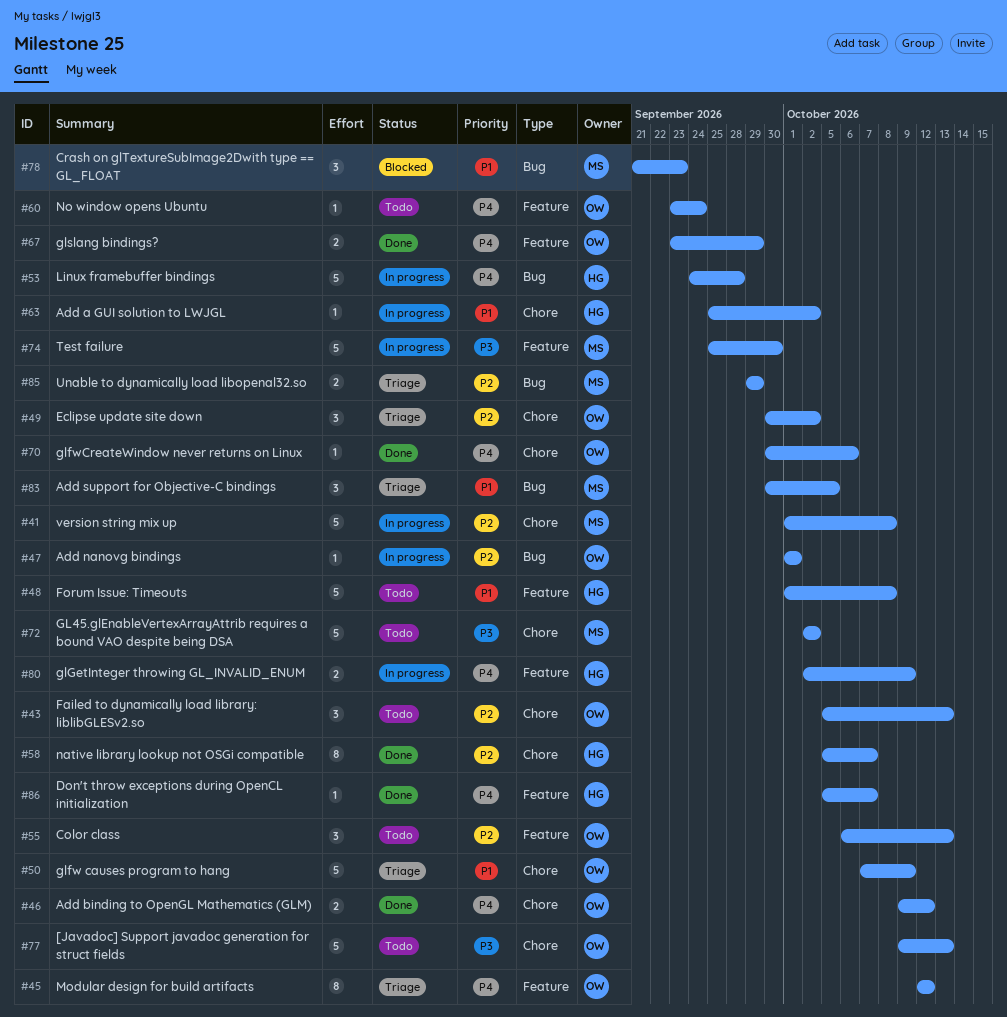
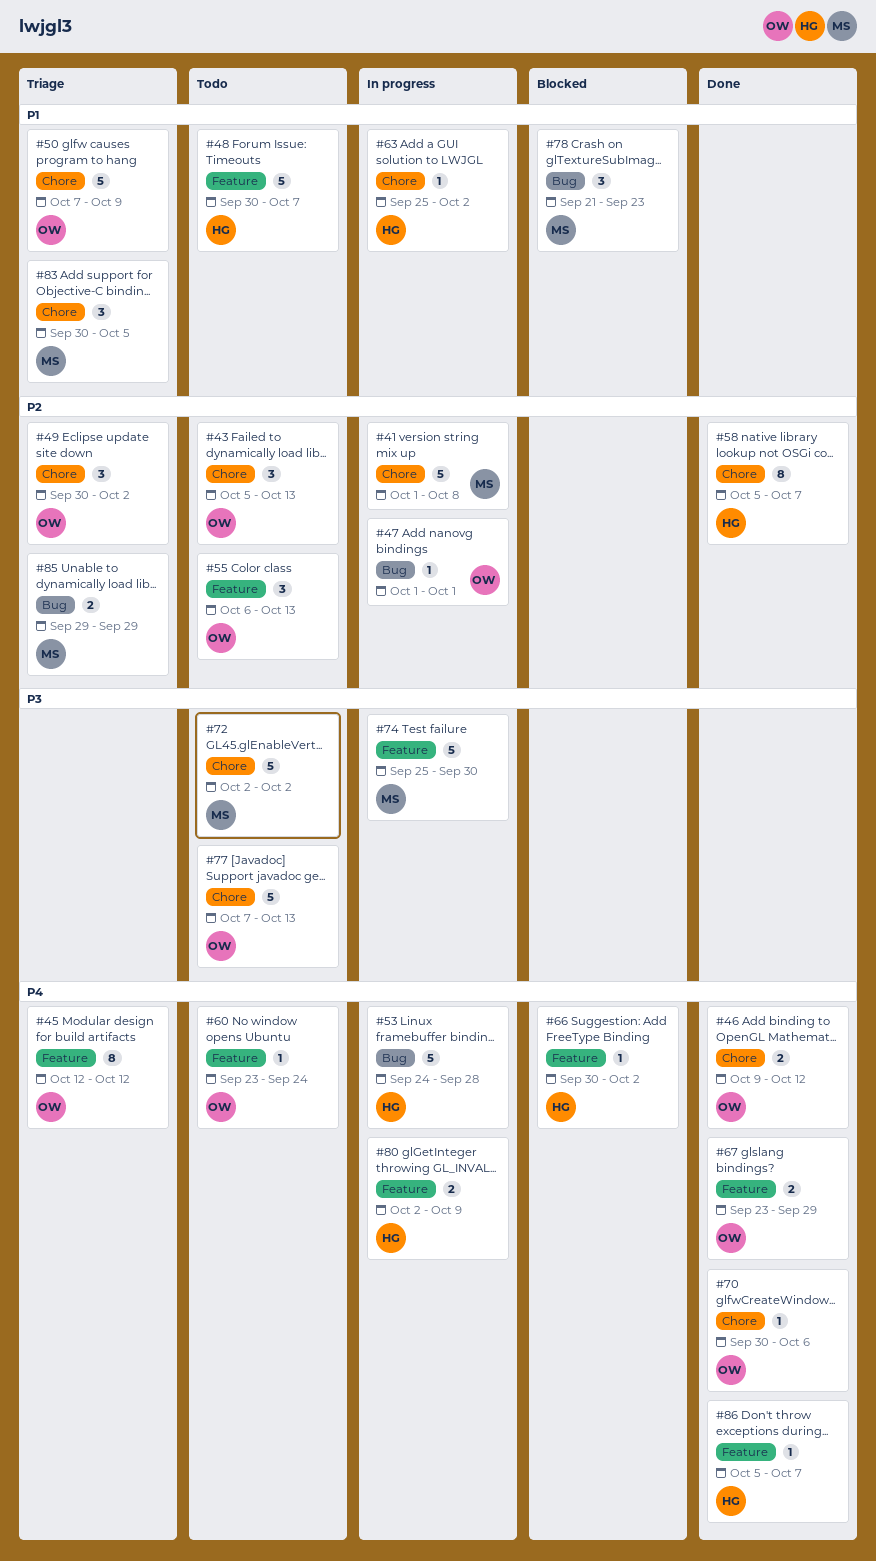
#48, start: Oct 1 -> Sep 30
#48, due: Oct 8 -> Oct 7
#66: none -> present
#77, start: Oct 9 -> Oct 7
#83, label: Bug -> Chore

